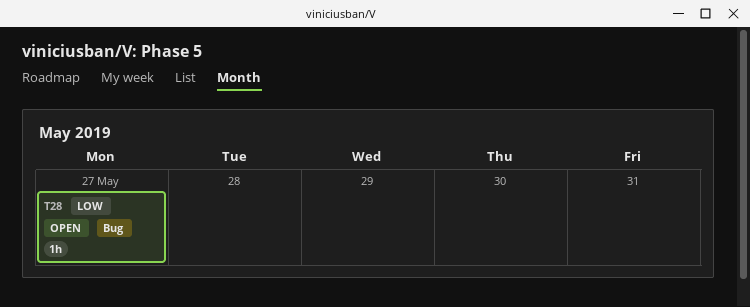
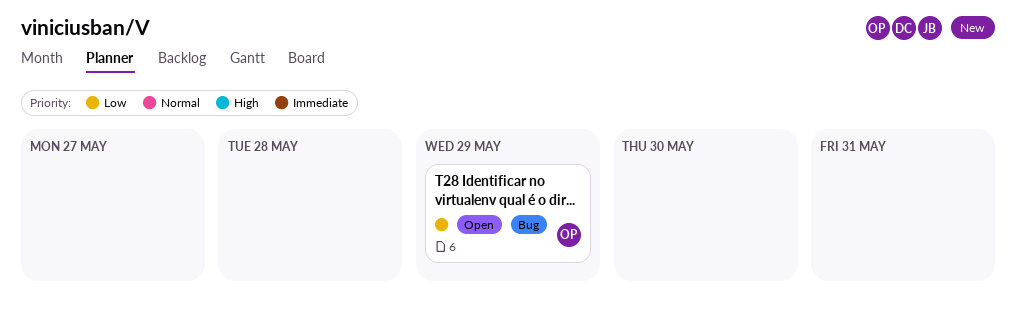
T28, due: May 27 -> May 29

